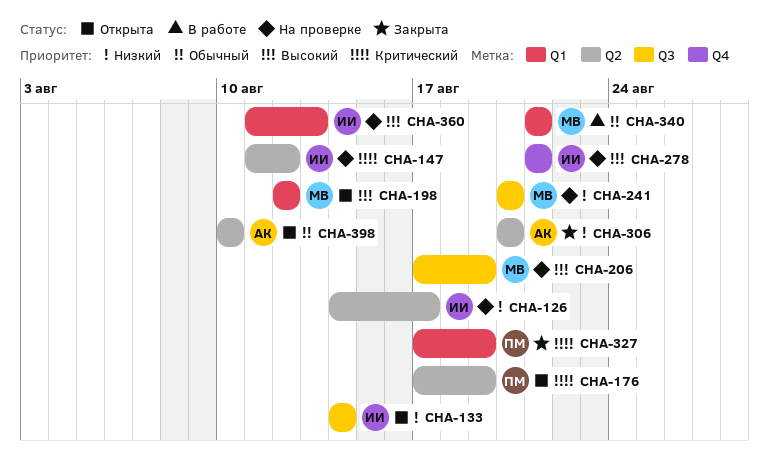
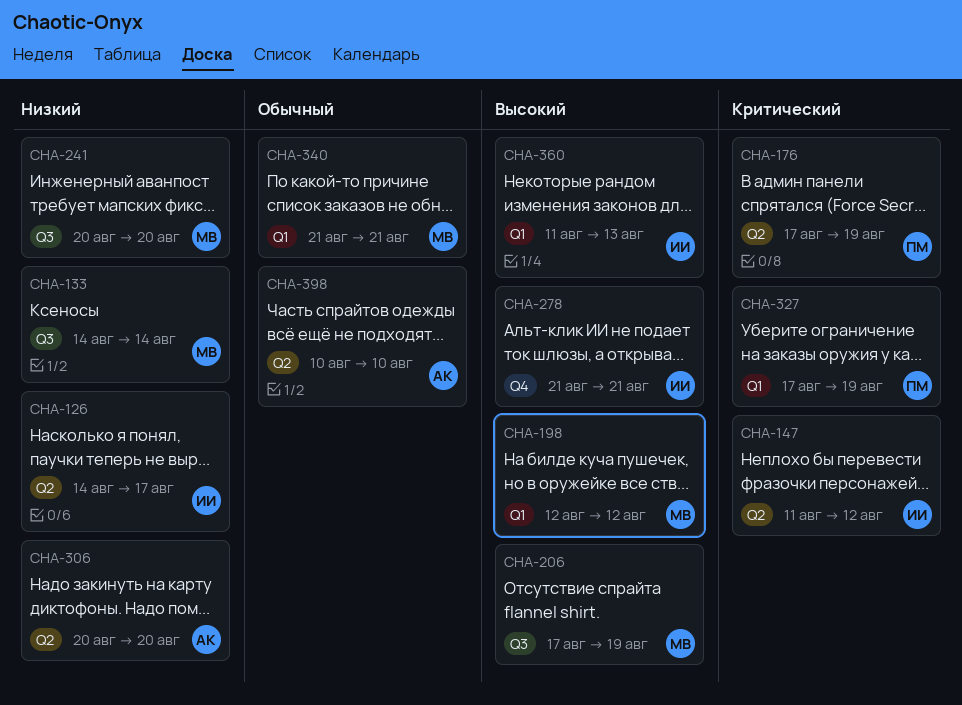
CHA-133, owner: ИИ -> МВ

